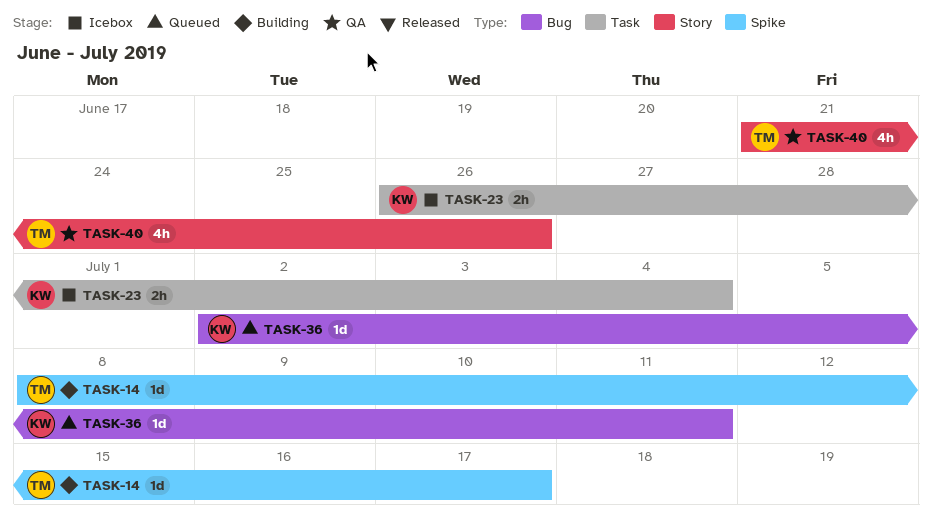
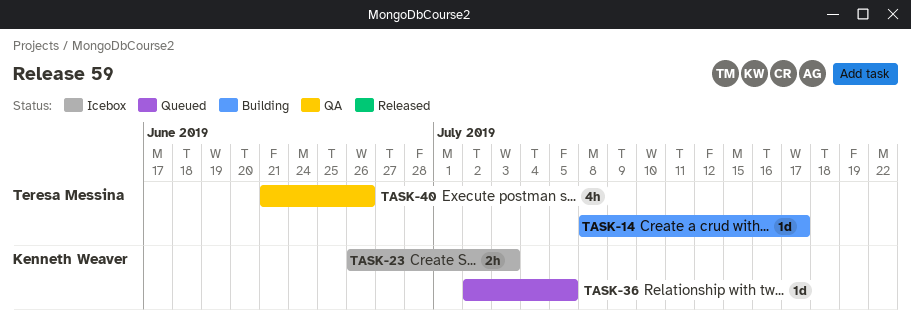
TASK-23, due: Jul 4 -> Jul 3
TASK-36, due: Jul 11 -> Jul 5

